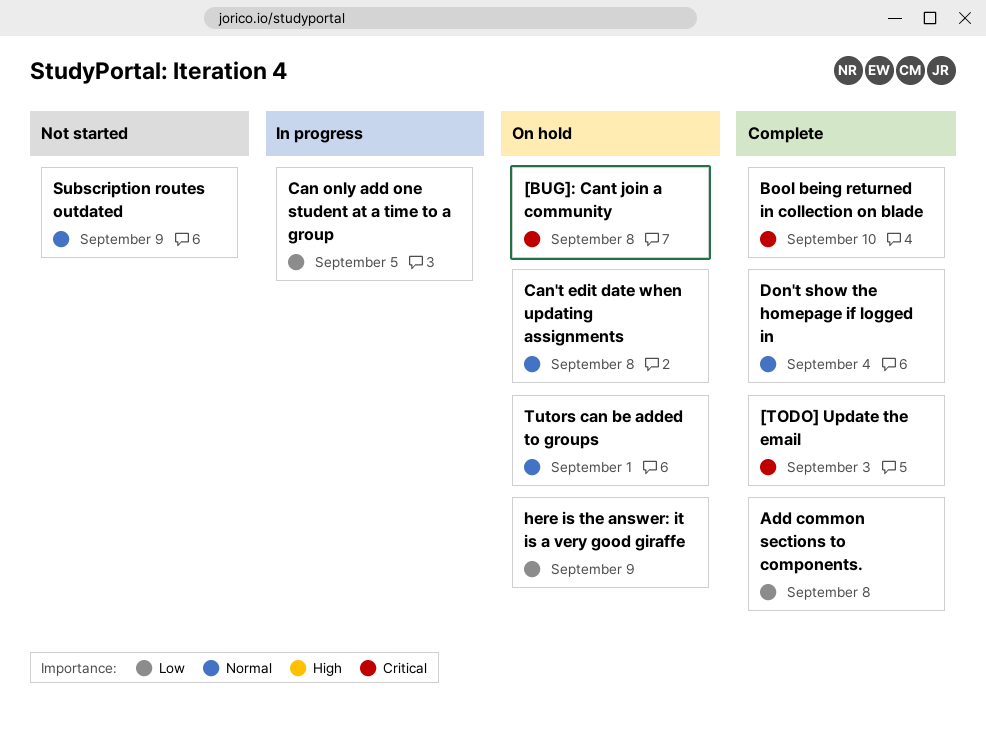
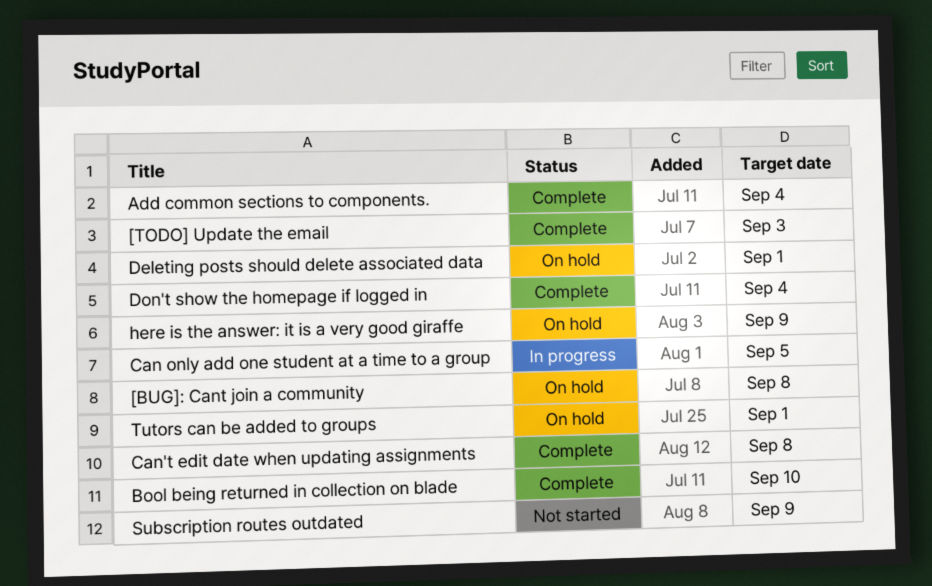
Add common sections to components., due: Sep 8 -> Sep 4
Can't edit date when updating assignments, status: On hold -> Complete
Deleting posts should delete associated data: none -> present

